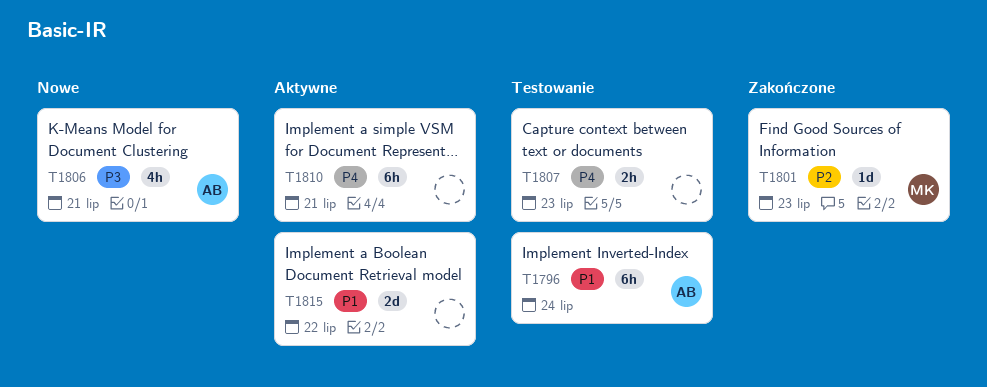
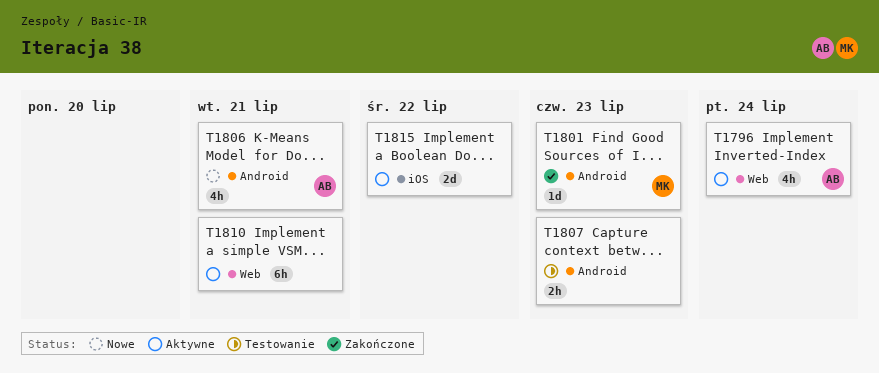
T1796, status: Testowanie -> Aktywne
T1796, estimate: 6h -> 4h

